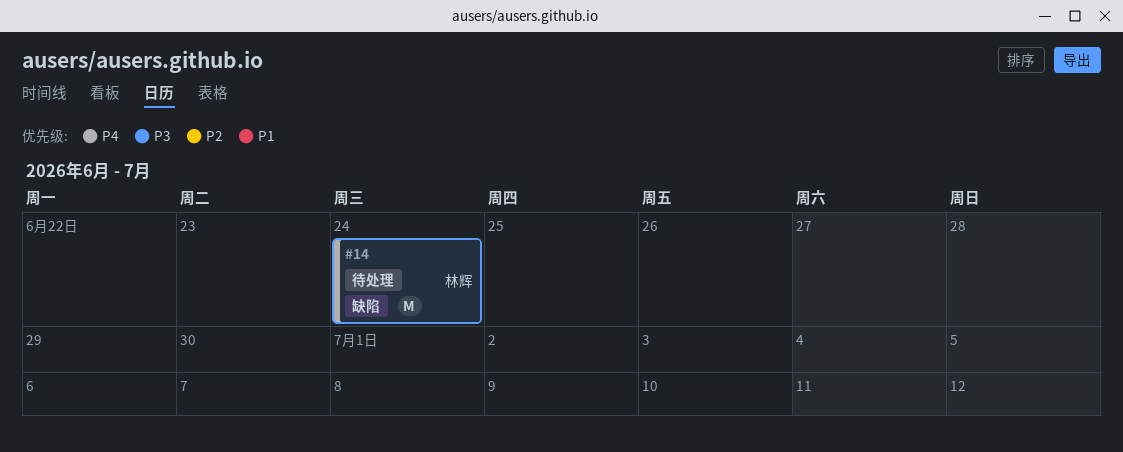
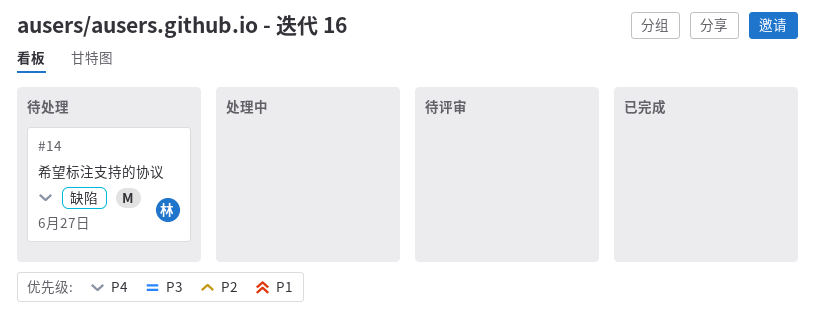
#14, due: Jun 24 -> Jun 27

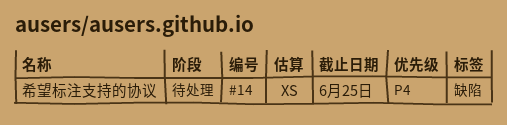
#14, estimate: M -> XS
#14, due: Jun 27 -> Jun 25

